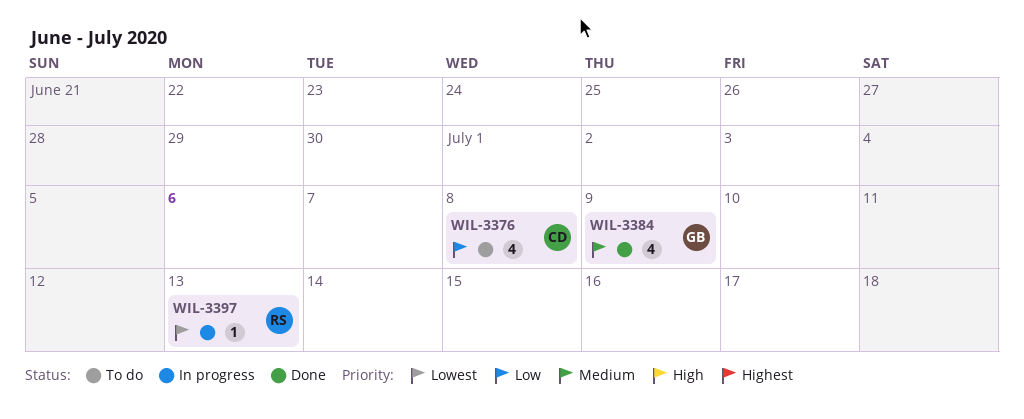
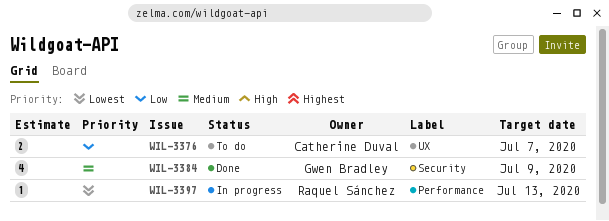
WIL-3376, estimate: 4 -> 2
WIL-3376, due: Jul 8 -> Jul 7

